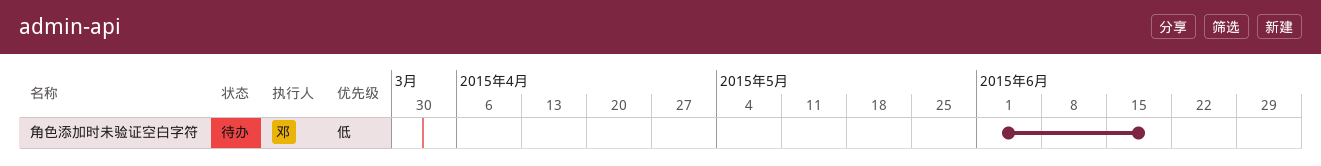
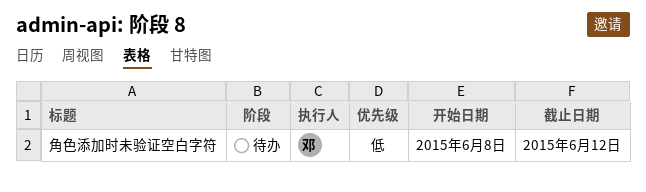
角色添加时未验证空白字符, start: Jun 1 -> Jun 8
角色添加时未验证空白字符, due: Jun 19 -> Jun 12

